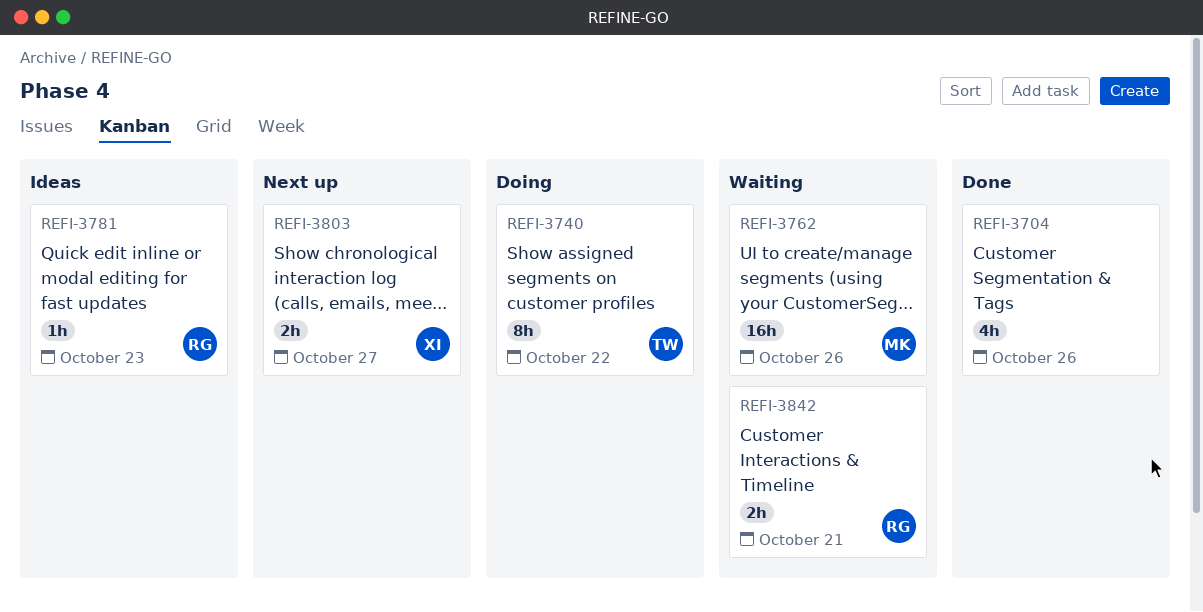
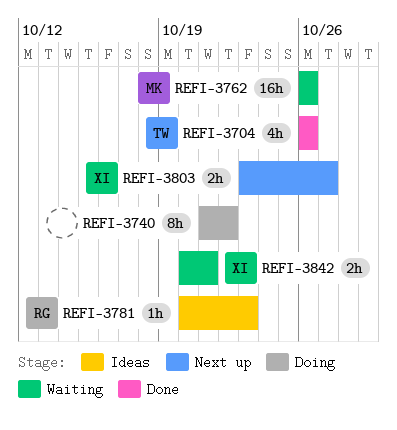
REFI-3704, owner: none -> TW
REFI-3740, owner: TW -> none
REFI-3842, owner: RG -> XI

